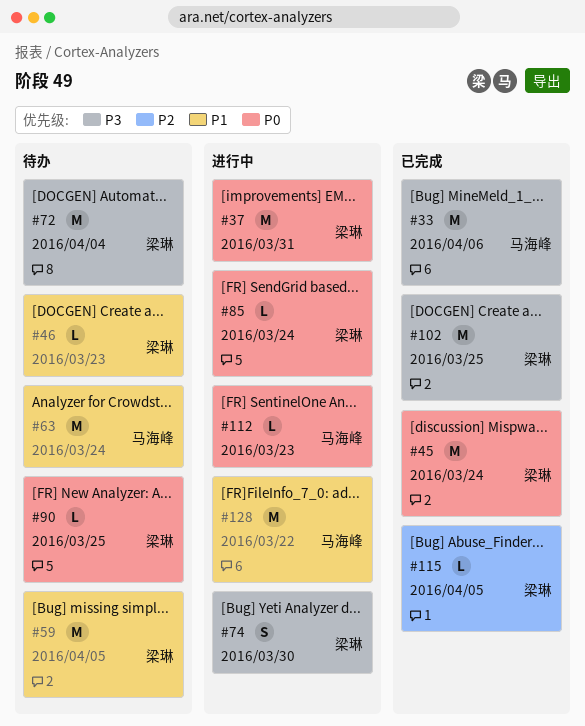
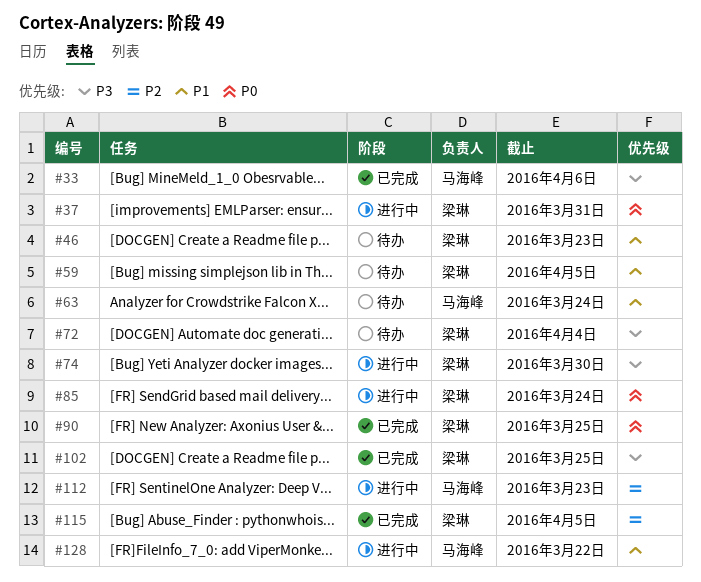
#45: present -> none
#90, status: 待办 -> 已完成
#112, priority: P0 -> P2

